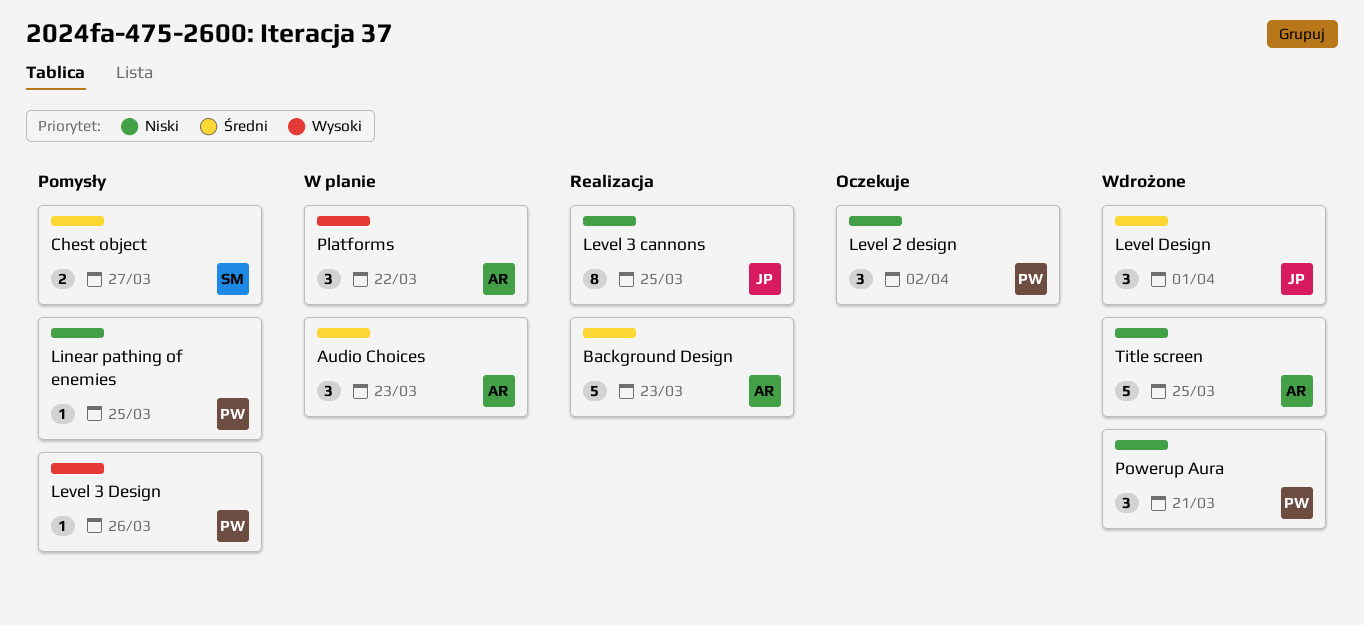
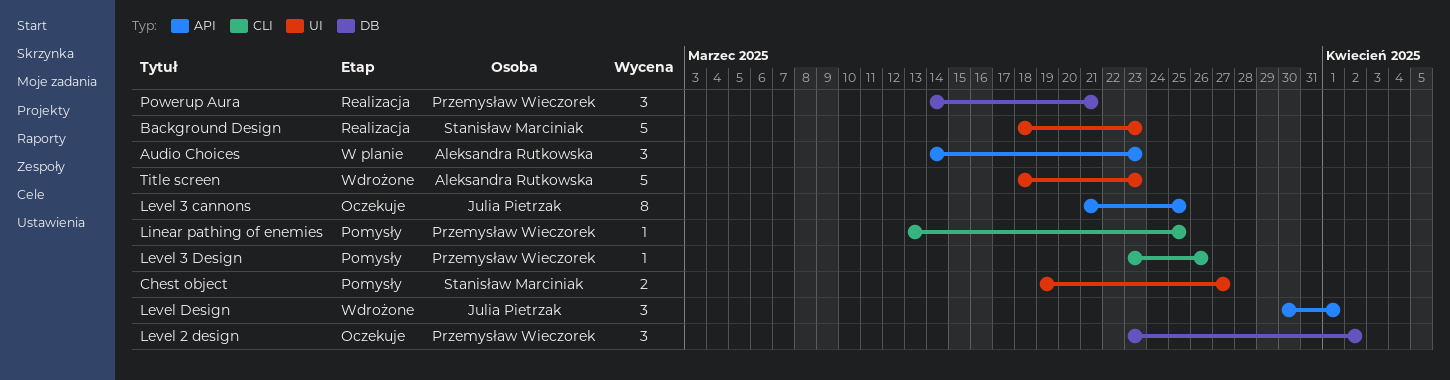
Background Design, owner: Aleksandra Rutkowska -> Stanisław Marciniak
Level 3 cannons, status: Realizacja -> Oczekuje
Platforms: present -> none
Powerup Aura, status: Wdrożone -> Realizacja
Title screen, due: Mar 25 -> Mar 23

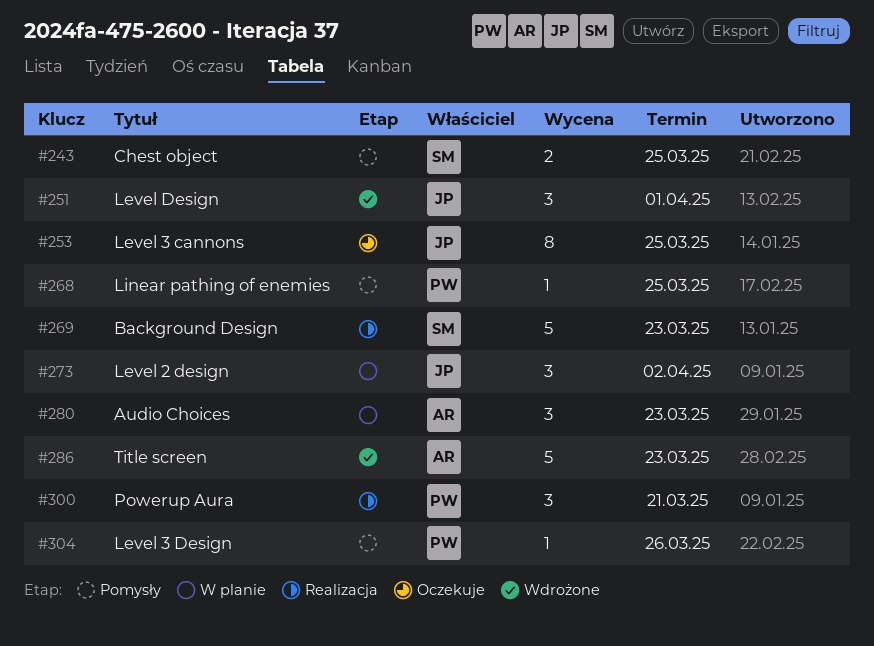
Chest object, due: Mar 27 -> Mar 25
Level 2 design, status: Oczekuje -> W planie
Level 2 design, owner: Przemysław Wieczorek -> Julia Pietrzak

